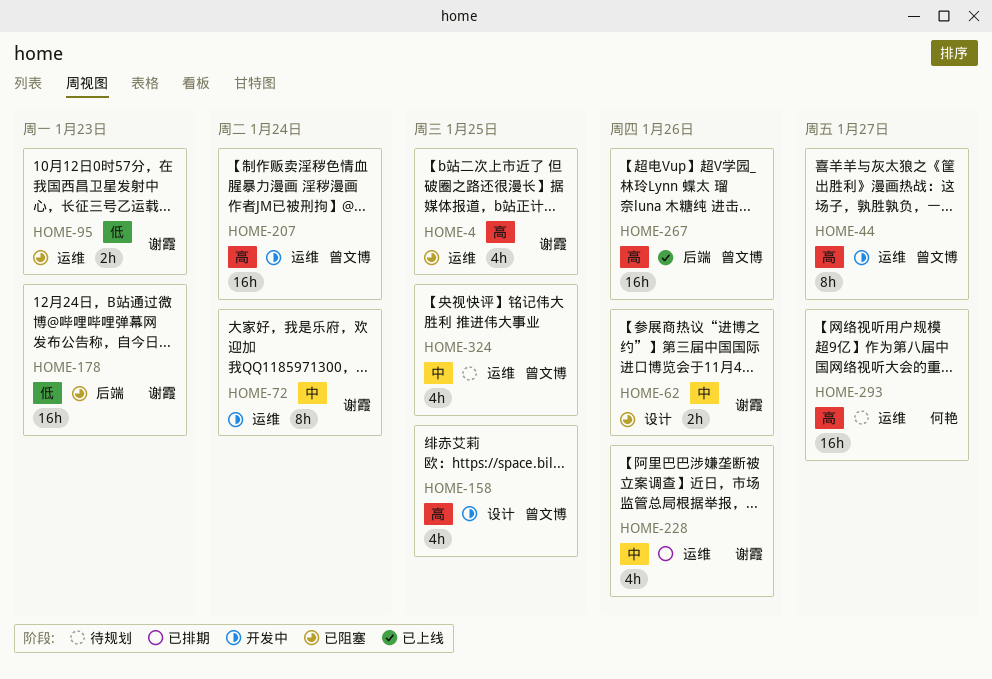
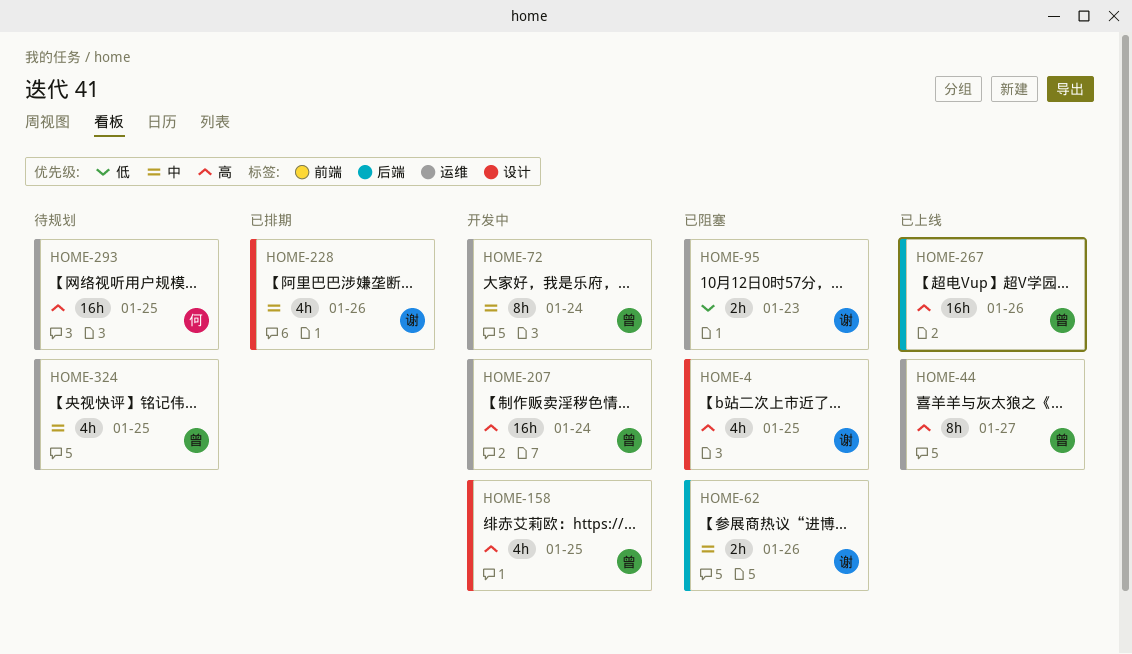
HOME-4, label: 运维 -> 设计
HOME-44, status: 开发中 -> 已上线
HOME-62, label: 设计 -> 后端
HOME-72, owner: 谢霞 -> 曾文博
HOME-178: present -> none
HOME-228, label: 运维 -> 设计
HOME-293, due: Jan 27 -> Jan 25

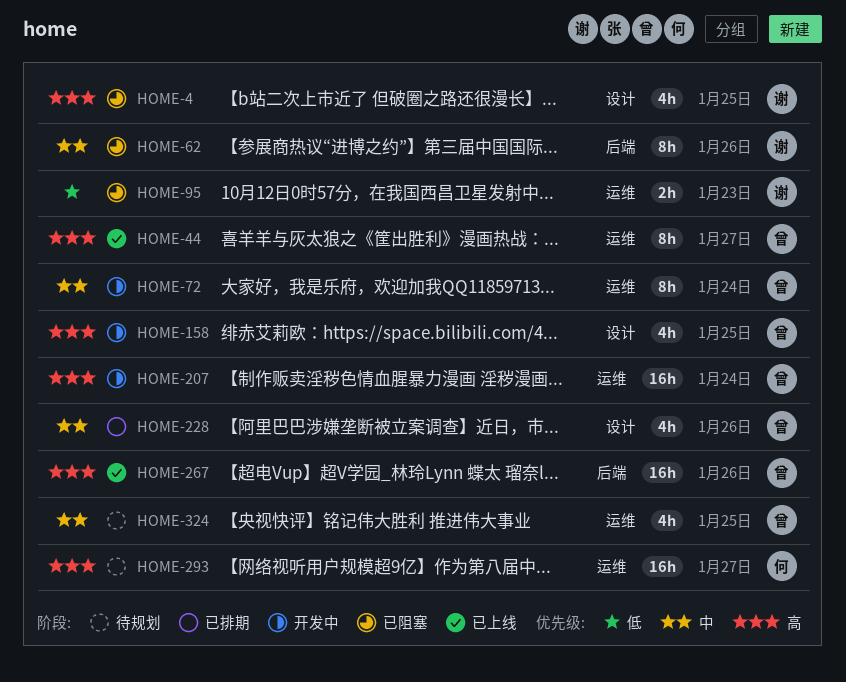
HOME-62, estimate: 2h -> 8h
HOME-228, owner: 谢 -> 曾
HOME-293, due: Jan 25 -> Jan 27

